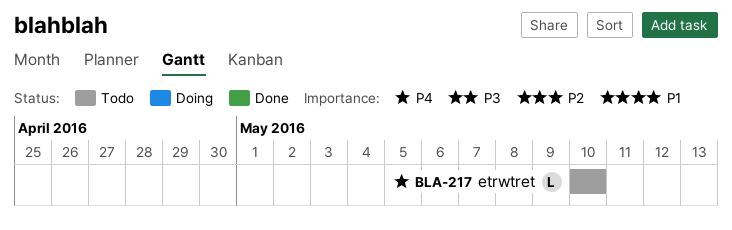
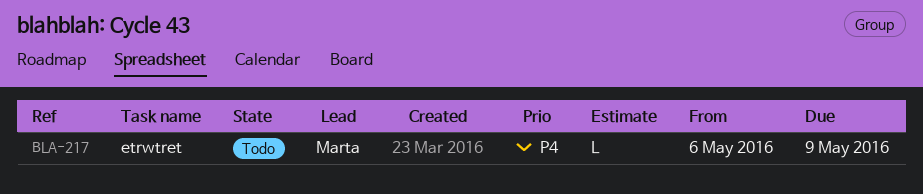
BLA-217, start: May 10 -> May 6
BLA-217, due: May 10 -> May 9

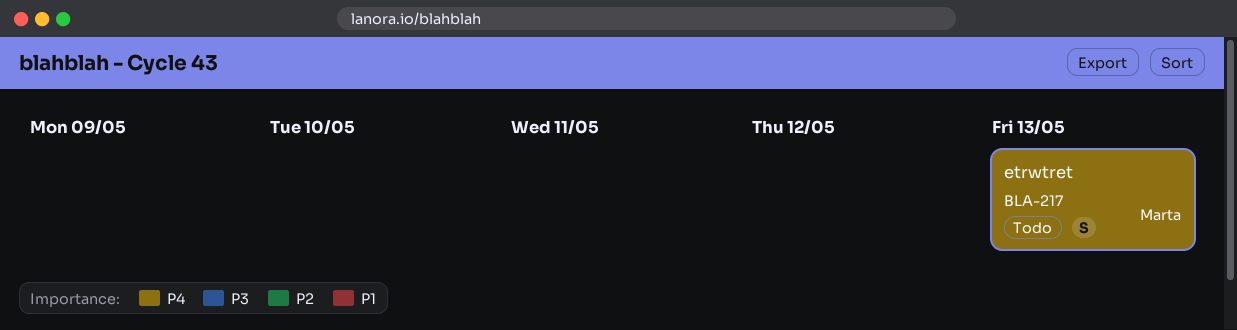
BLA-217, estimate: L -> S
BLA-217, due: May 9 -> May 13

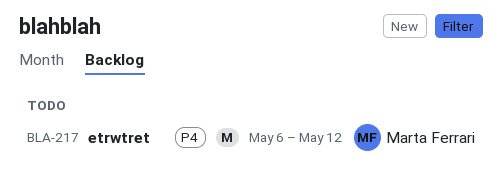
BLA-217, estimate: S -> M
BLA-217, due: May 13 -> May 12

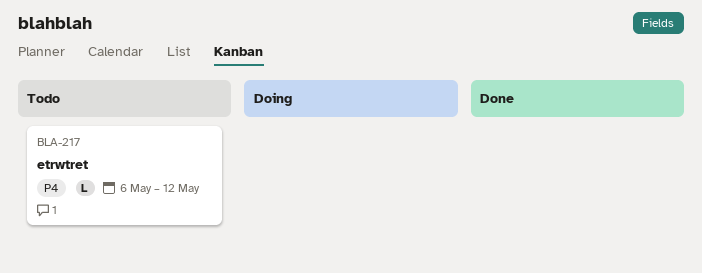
BLA-217, estimate: M -> L

